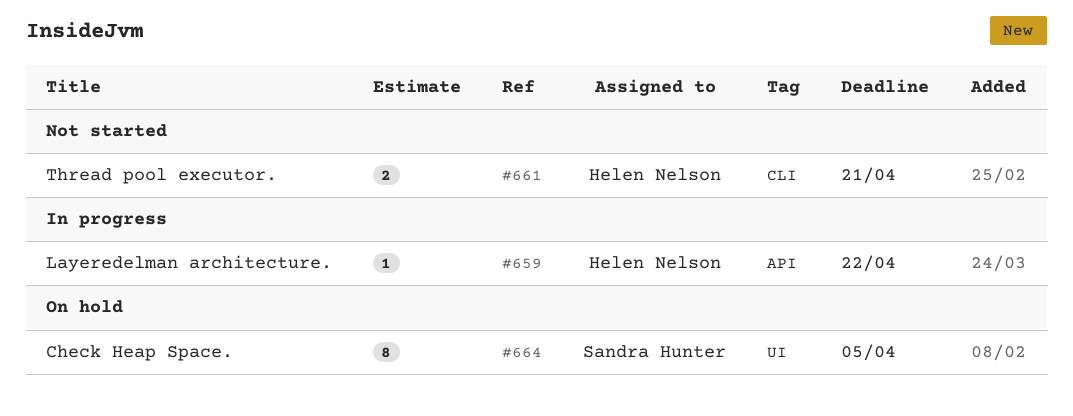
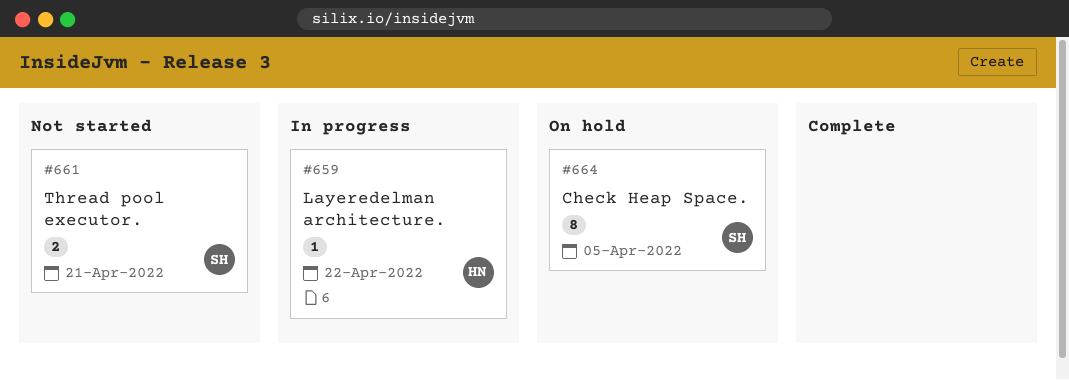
#661, owner: Helen Nelson -> Sandra Hunter

